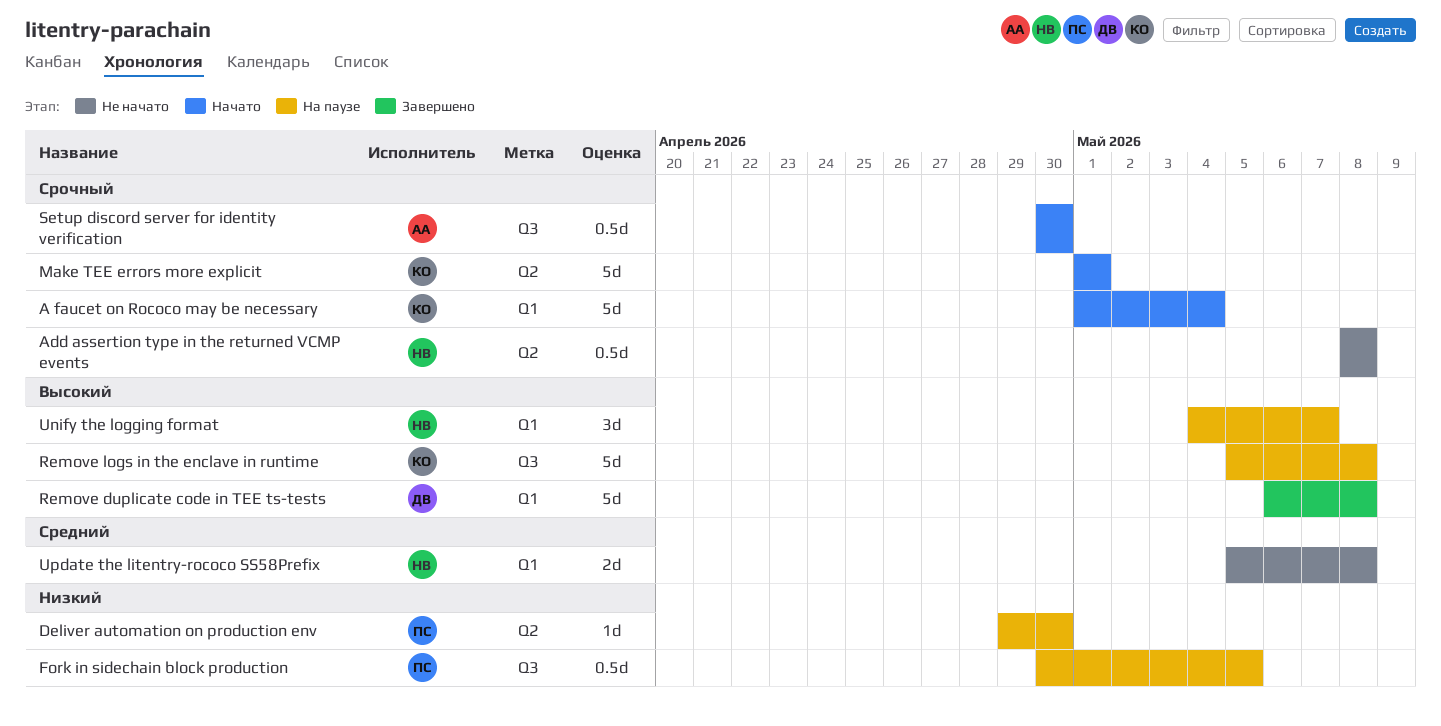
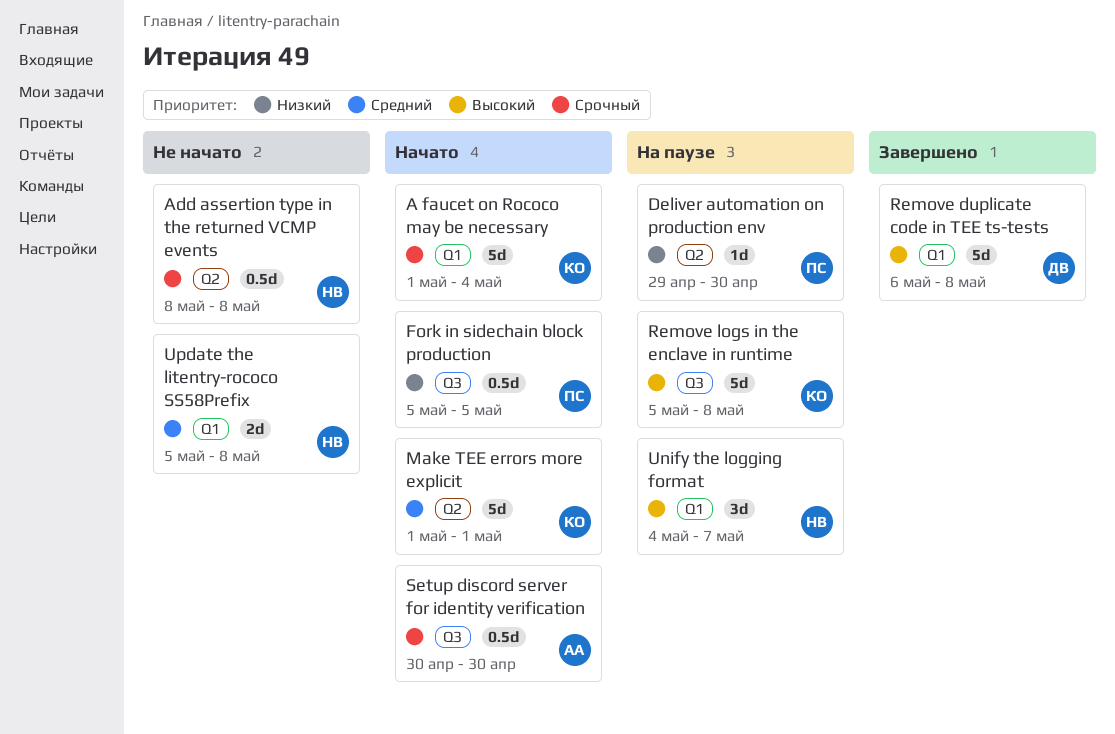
Fork in sidechain block production, status: На паузе -> Начато
Fork in sidechain block production, start: Apr 30 -> May 5
Make TEE errors more explicit, priority: Срочный -> Средний

